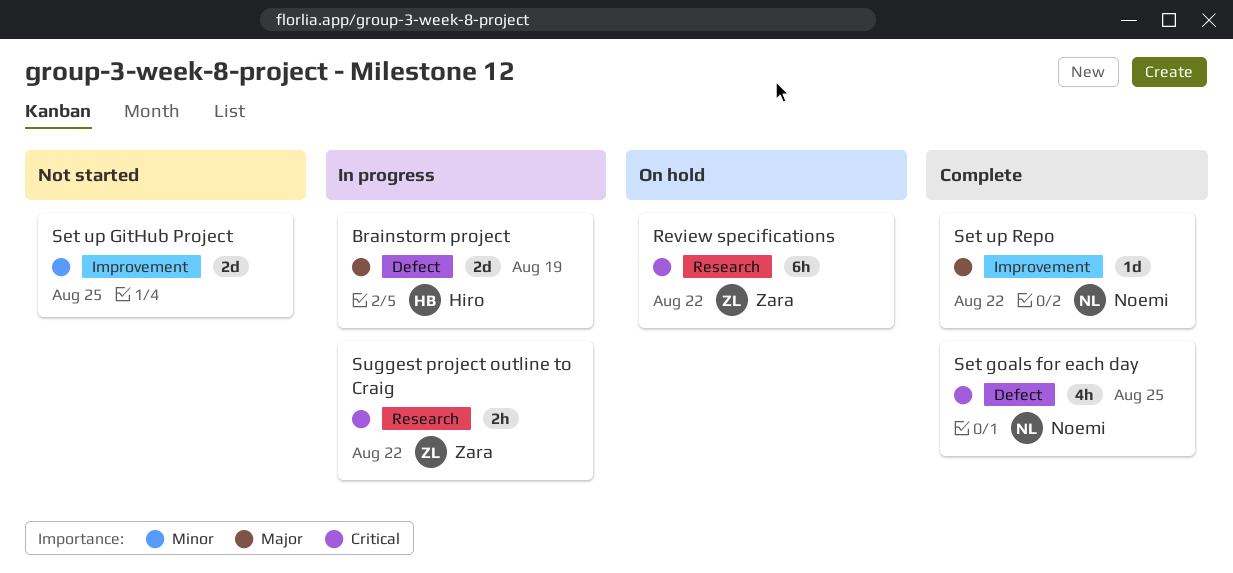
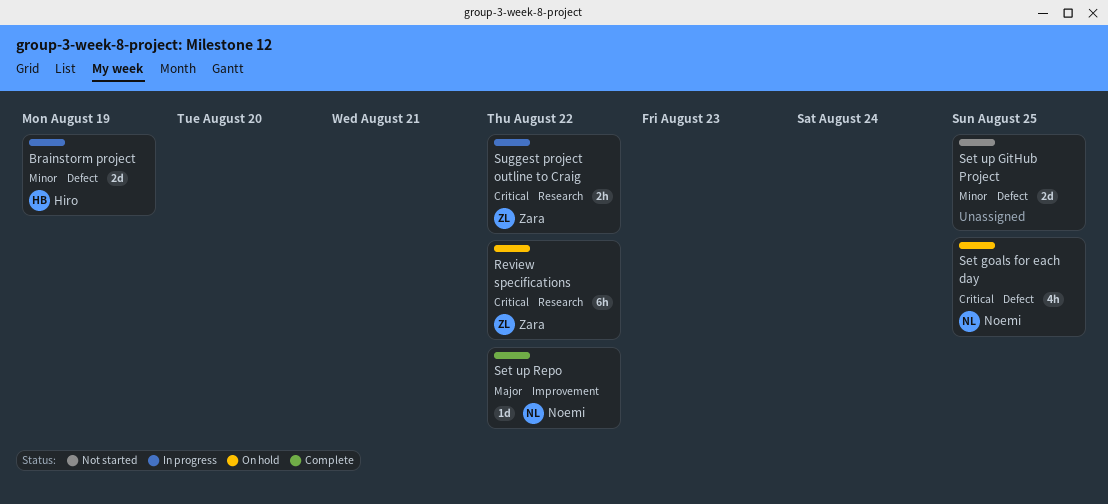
Brainstorm project, priority: Major -> Minor
Set goals for each day, status: Complete -> On hold
Set up GitHub Project, label: Improvement -> Defect

